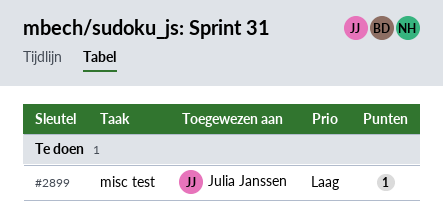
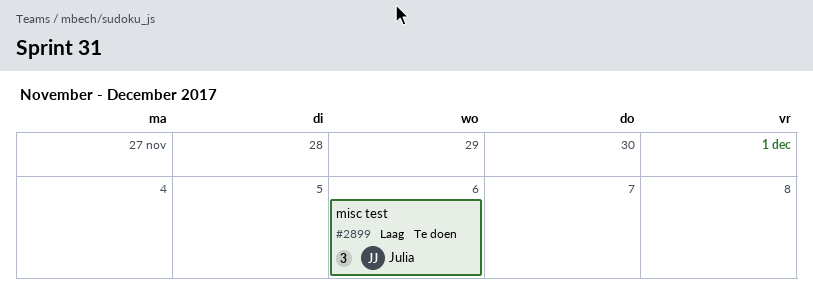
#2899, estimate: 1 -> 3

